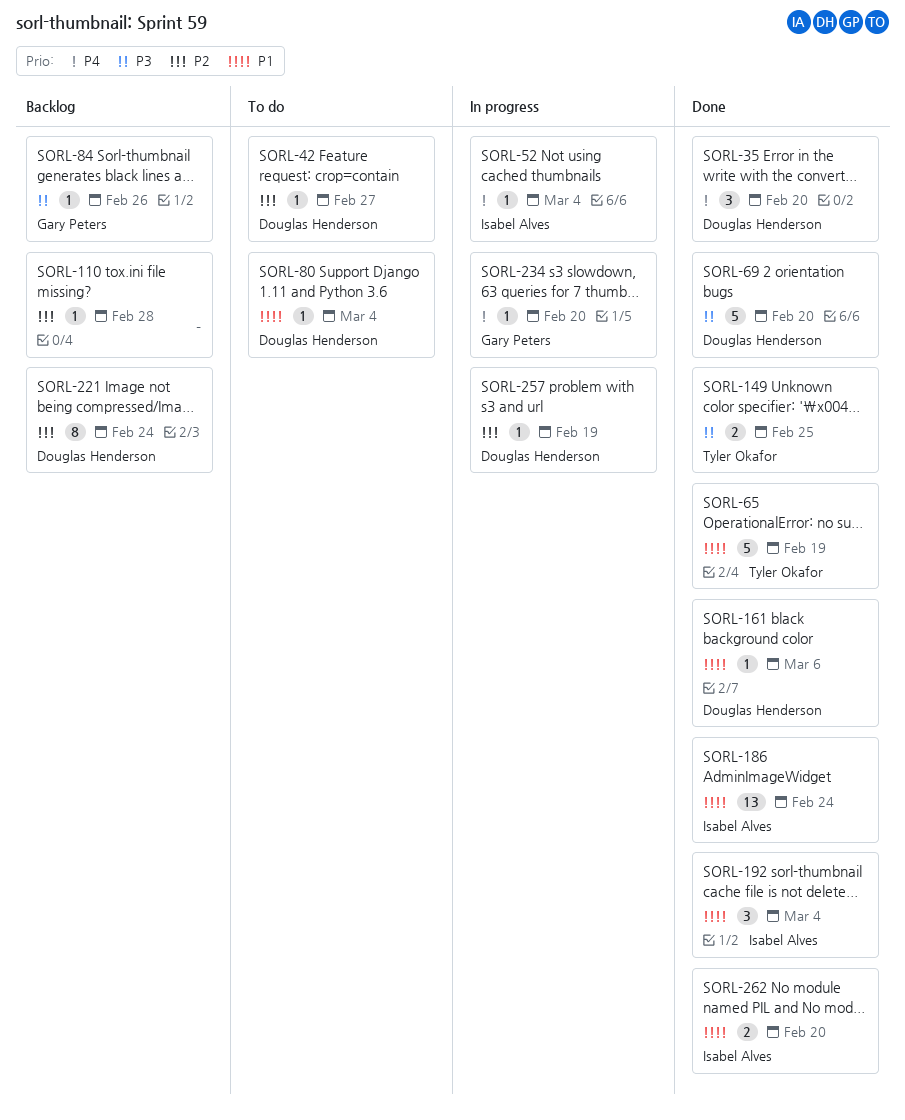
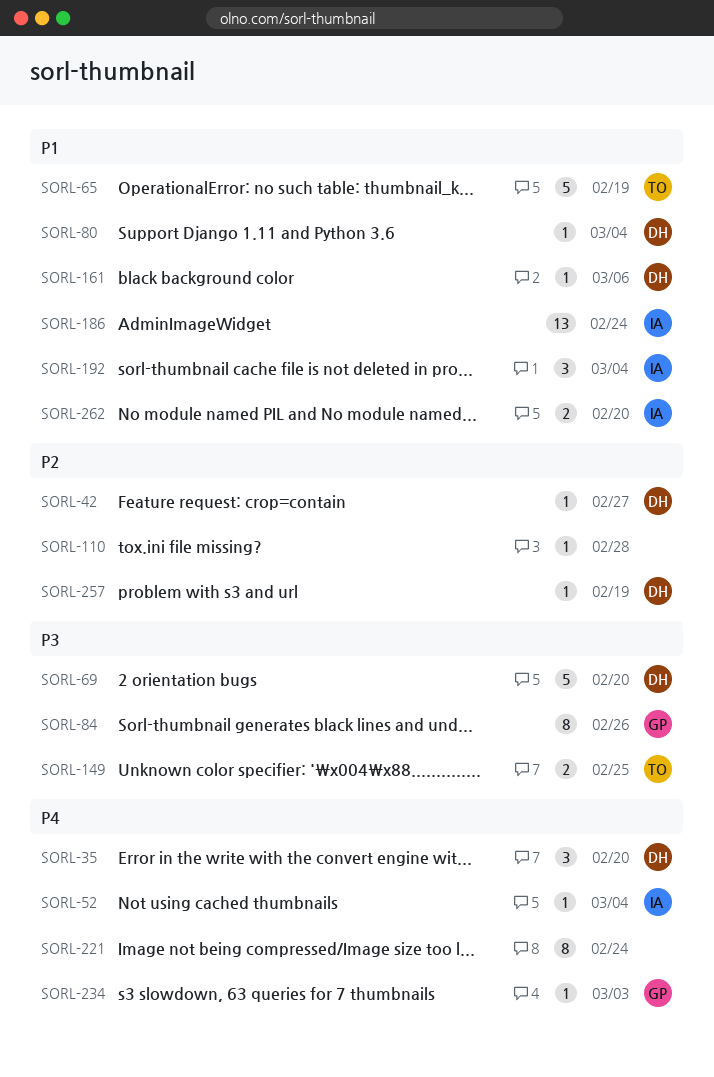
SORL-84, estimate: 1 -> 8
SORL-221, owner: Douglas Henderson -> none
SORL-221, priority: P2 -> P4
SORL-234, due: Feb 20 -> Mar 3

